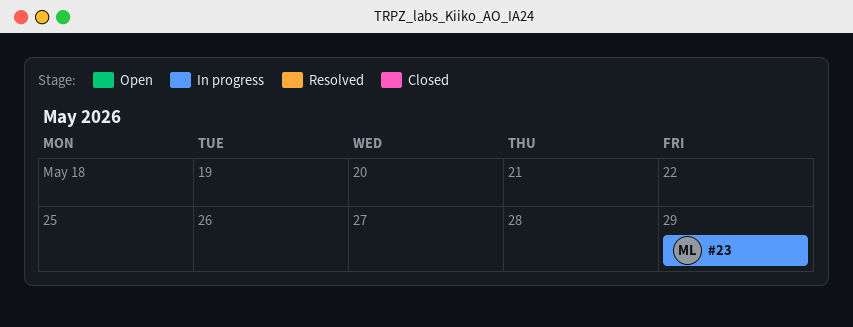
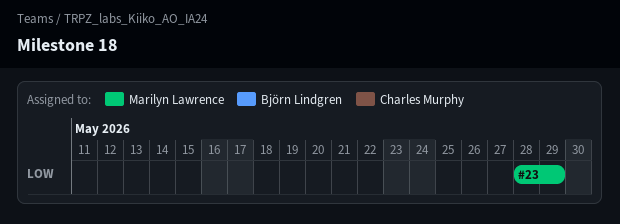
#23, start: May 29 -> May 28

